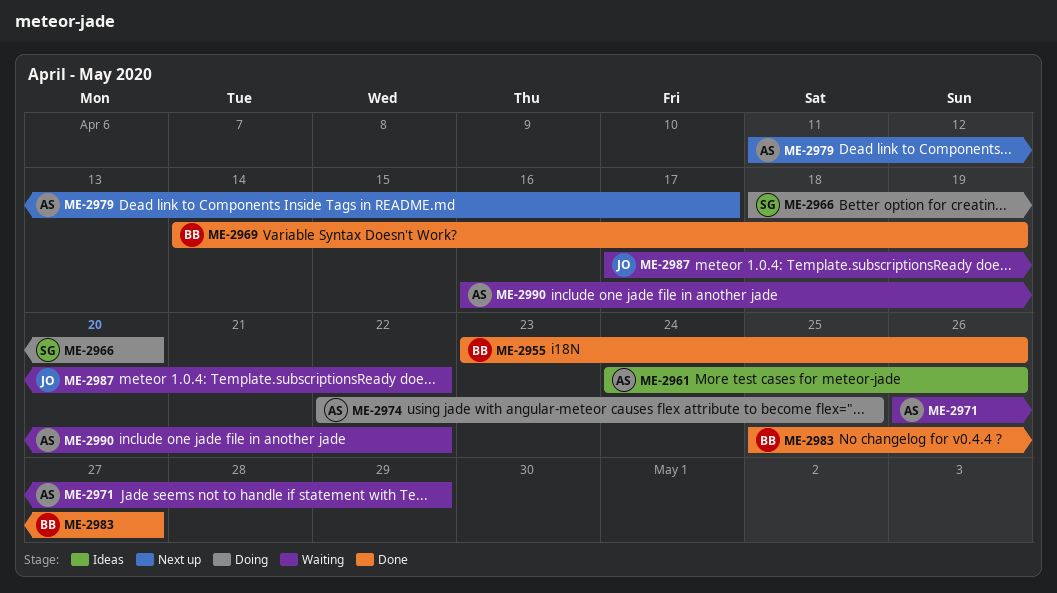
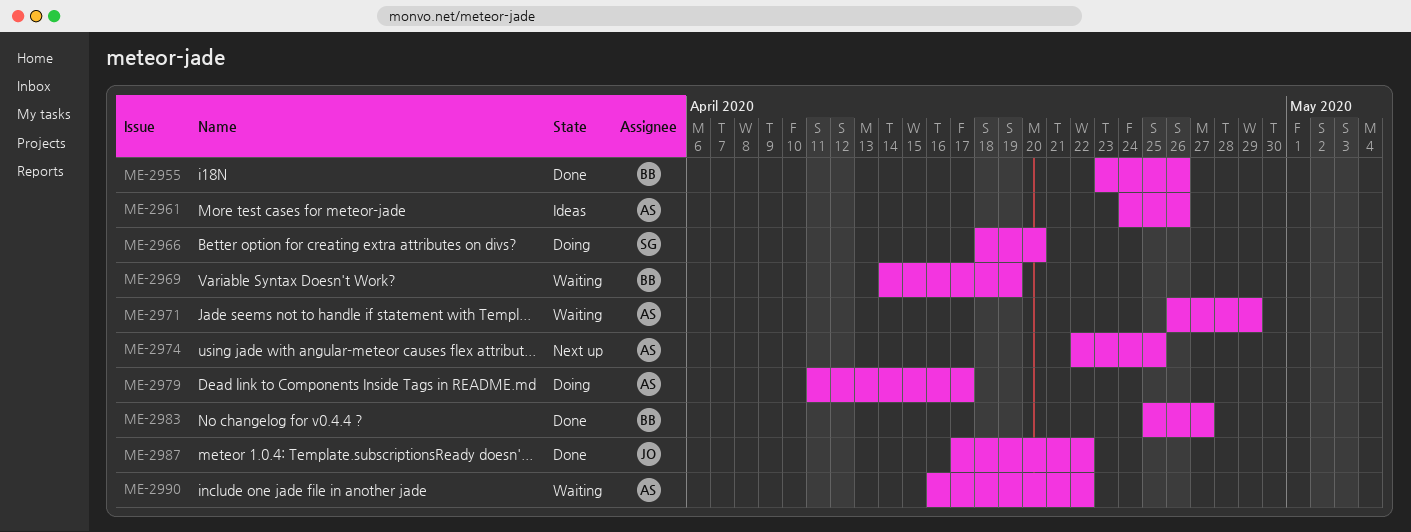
ME-2969, status: Done -> Waiting
ME-2974, status: Doing -> Next up
ME-2979, status: Next up -> Doing
ME-2987, status: Waiting -> Done

